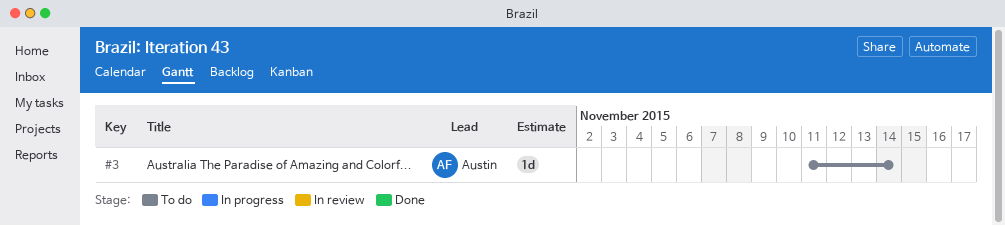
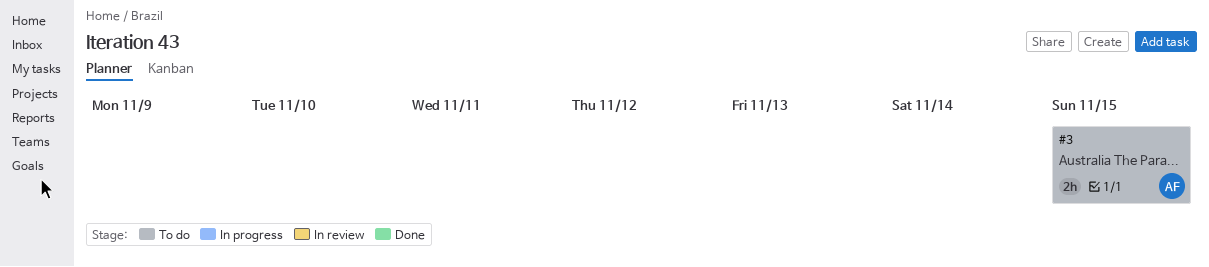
#3, estimate: 1d -> 2h
#3, due: Nov 14 -> Nov 15

